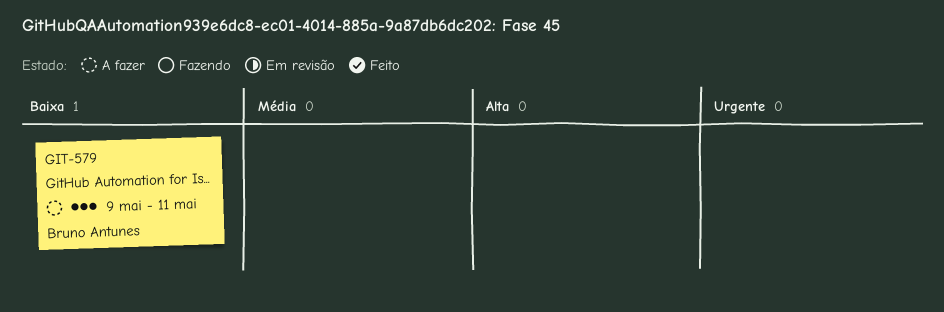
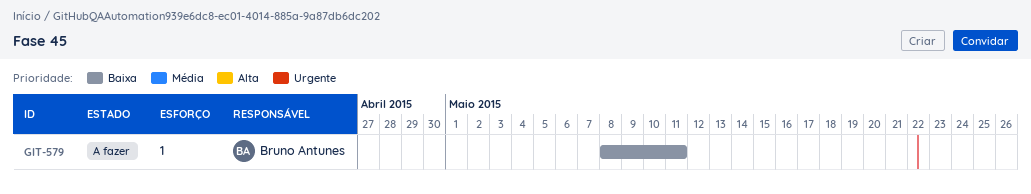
GIT-579, estimate: 3 -> 1
GIT-579, start: May 9 -> May 8

